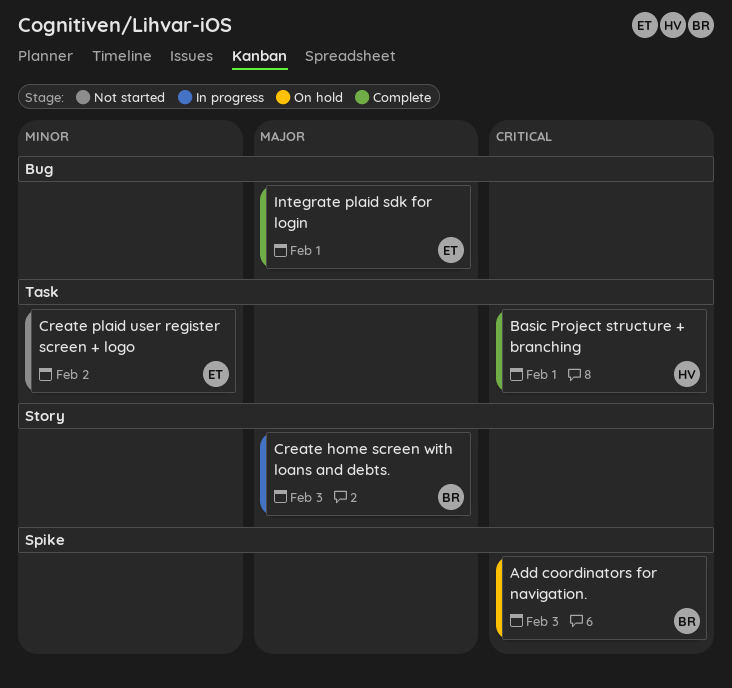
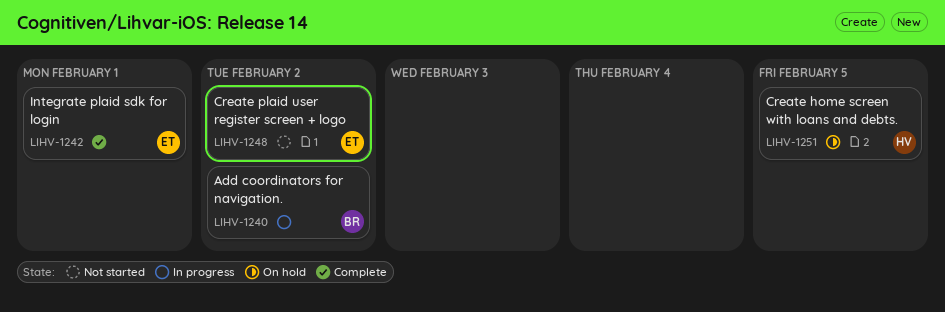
Add coordinators for navigation., status: On hold -> In progress
Add coordinators for navigation., due: Feb 3 -> Feb 2
Basic Project structure + branching: present -> none
Create home screen with loans and debts., status: In progress -> On hold
Create home screen with loans and debts., owner: BR -> HV
Create home screen with loans and debts., due: Feb 3 -> Feb 5

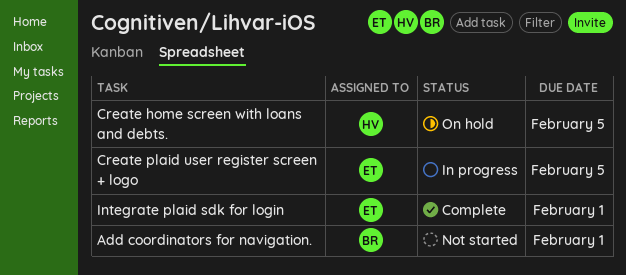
Add coordinators for navigation., status: In progress -> Not started
Add coordinators for navigation., due: Feb 2 -> Feb 1
Create plaid user register screen + logo, status: Not started -> In progress
Create plaid user register screen + logo, due: Feb 2 -> Feb 5

